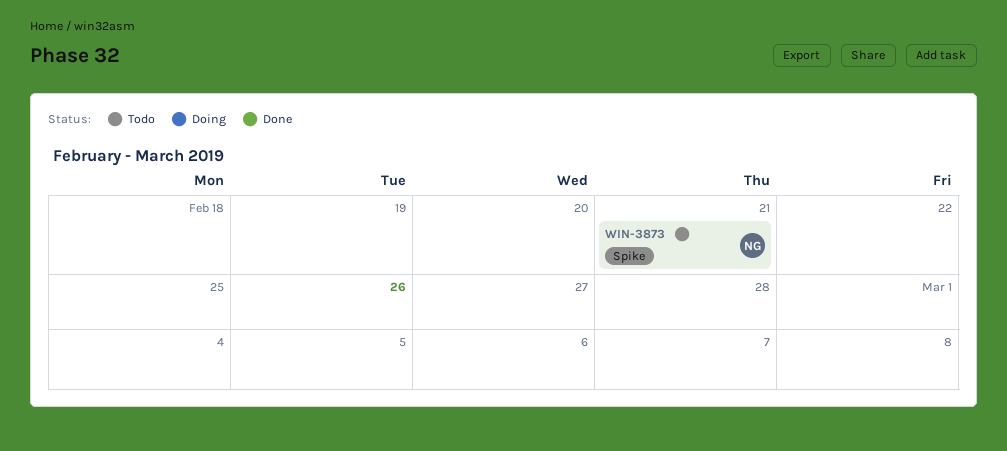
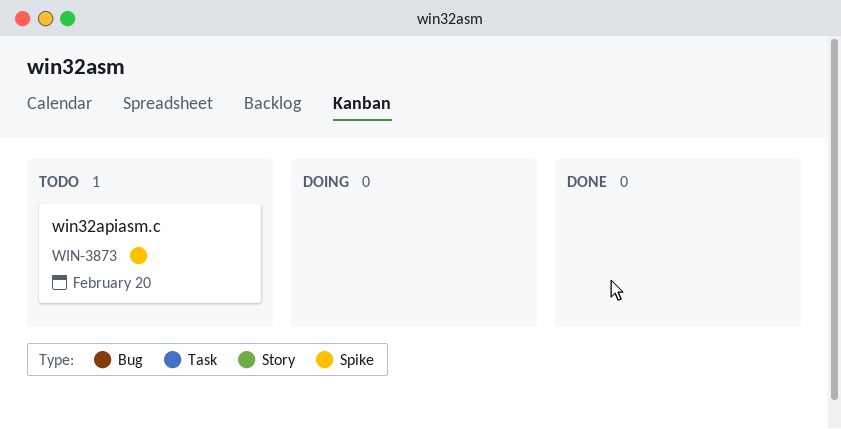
WIN-3873, due: Feb 21 -> Feb 20

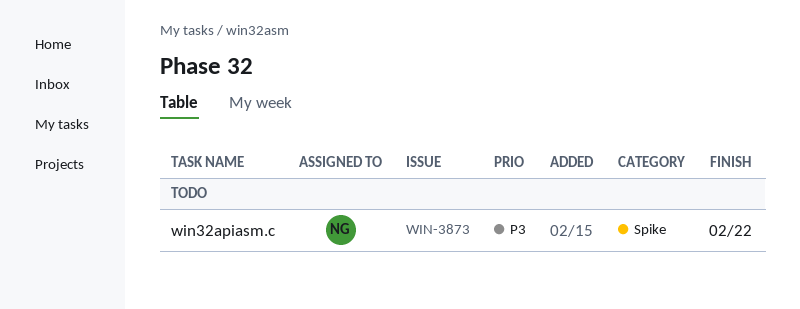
WIN-3873, due: Feb 20 -> Feb 22

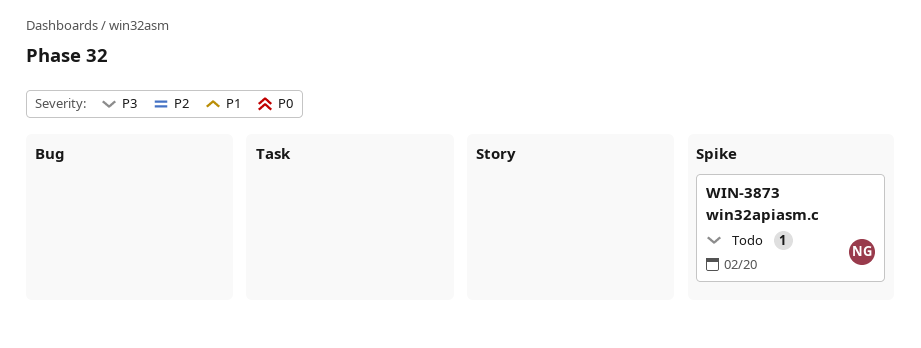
WIN-3873, due: Feb 22 -> Feb 20

